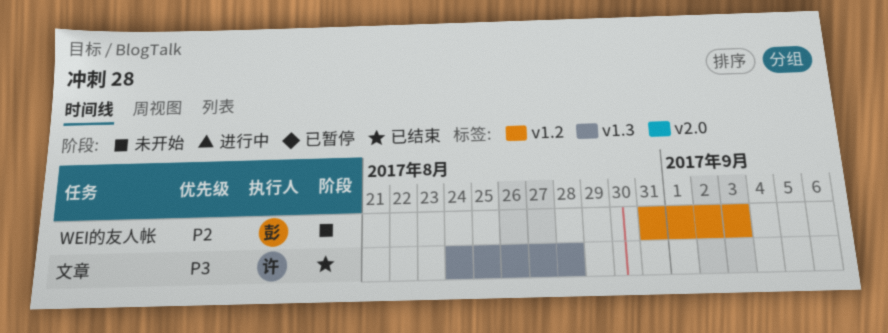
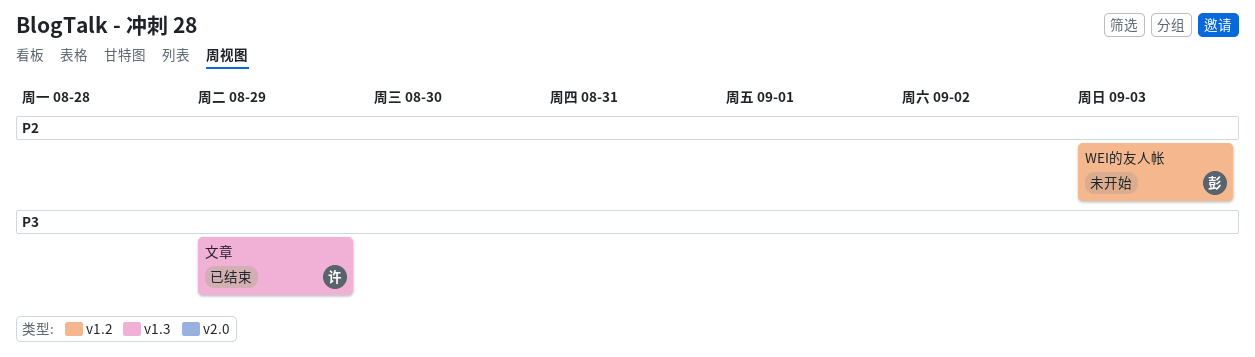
文章, due: Aug 28 -> Aug 29

